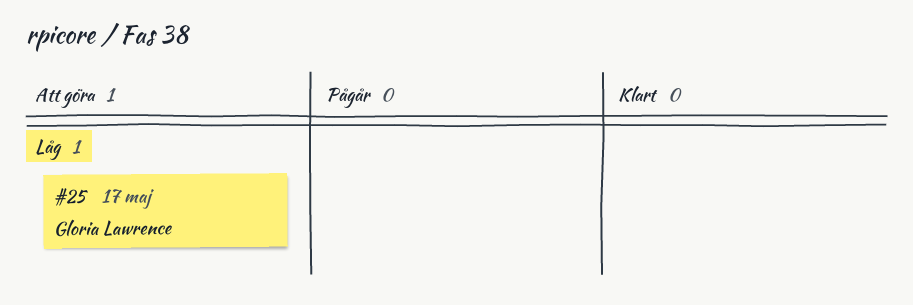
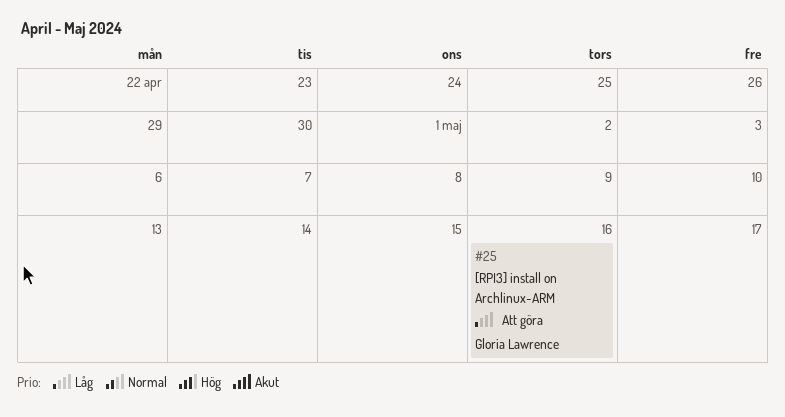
#25, due: May 17 -> May 16

